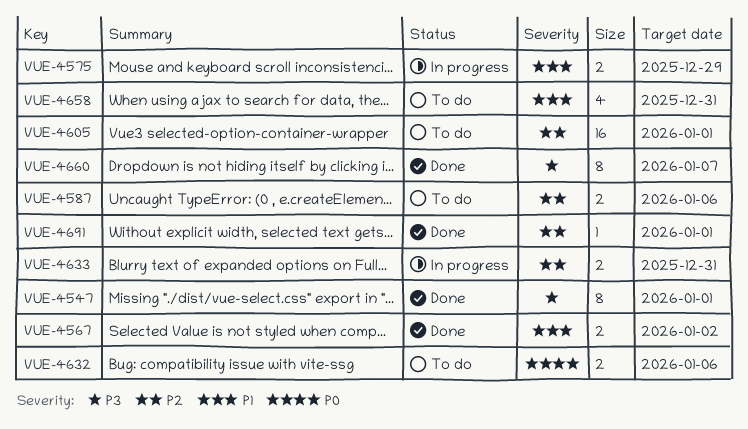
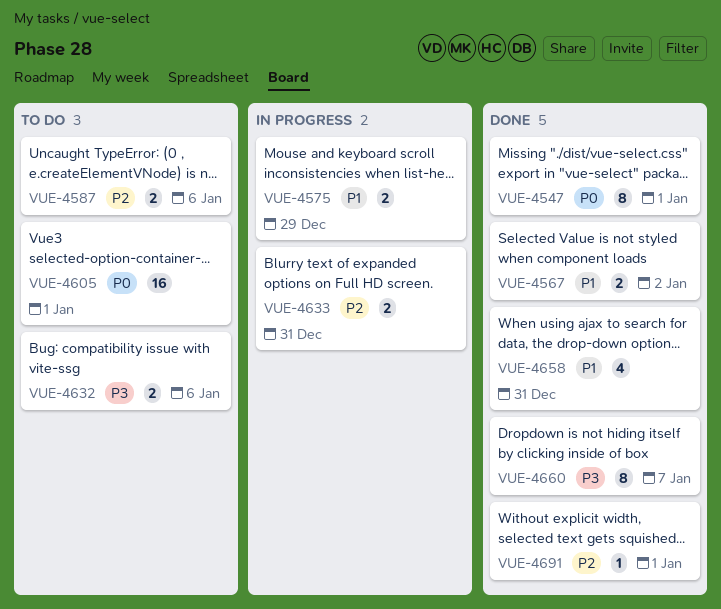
VUE-4547, priority: P3 -> P0
VUE-4605, priority: P2 -> P0
VUE-4632, priority: P0 -> P3
VUE-4658, status: To do -> Done

